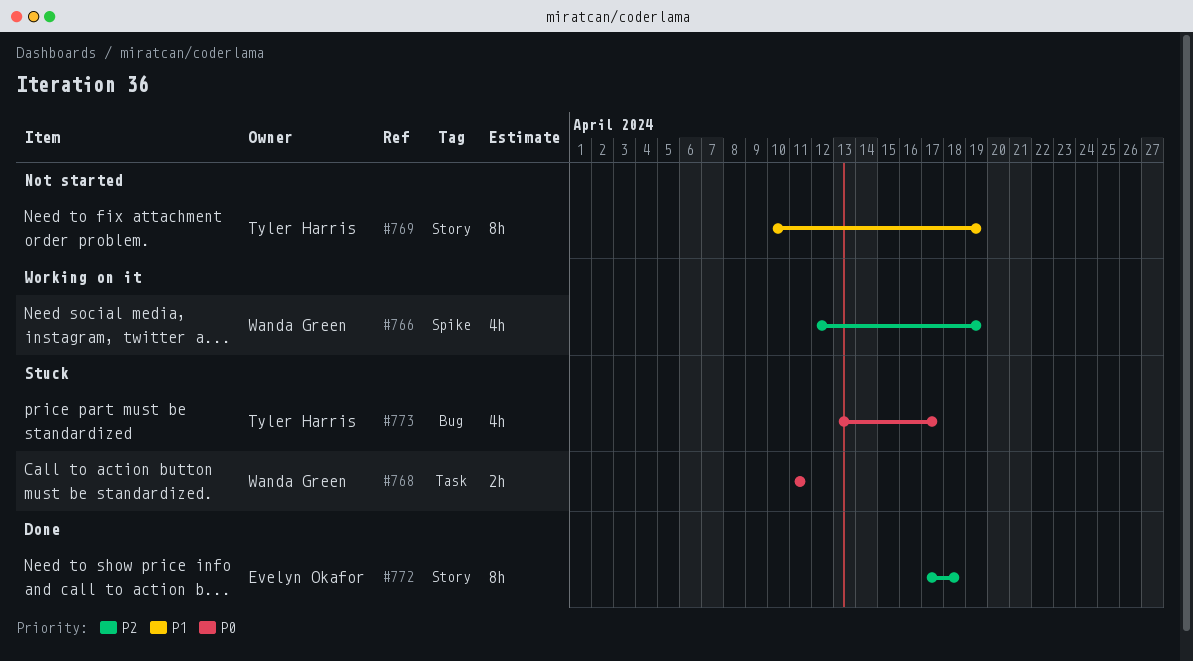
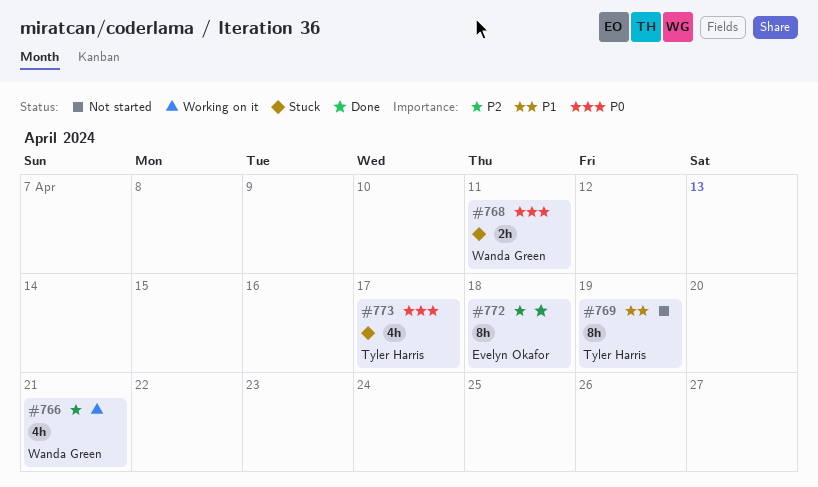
#766, due: Apr 19 -> Apr 21

